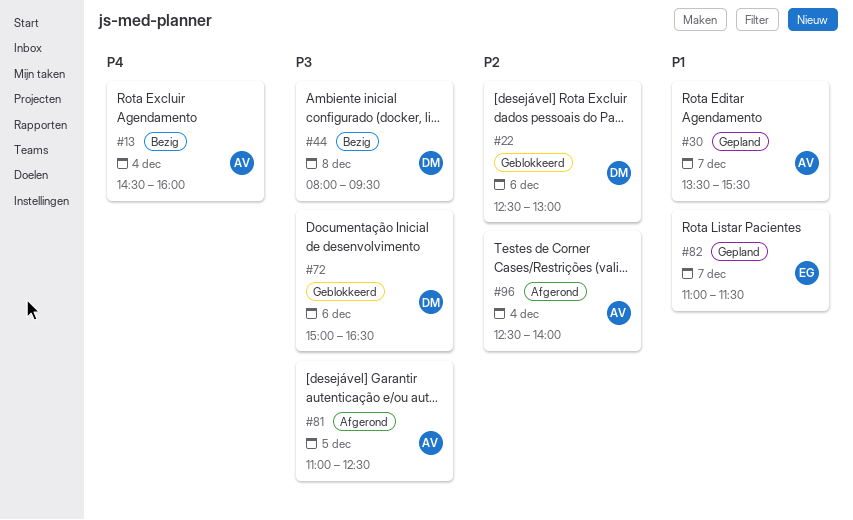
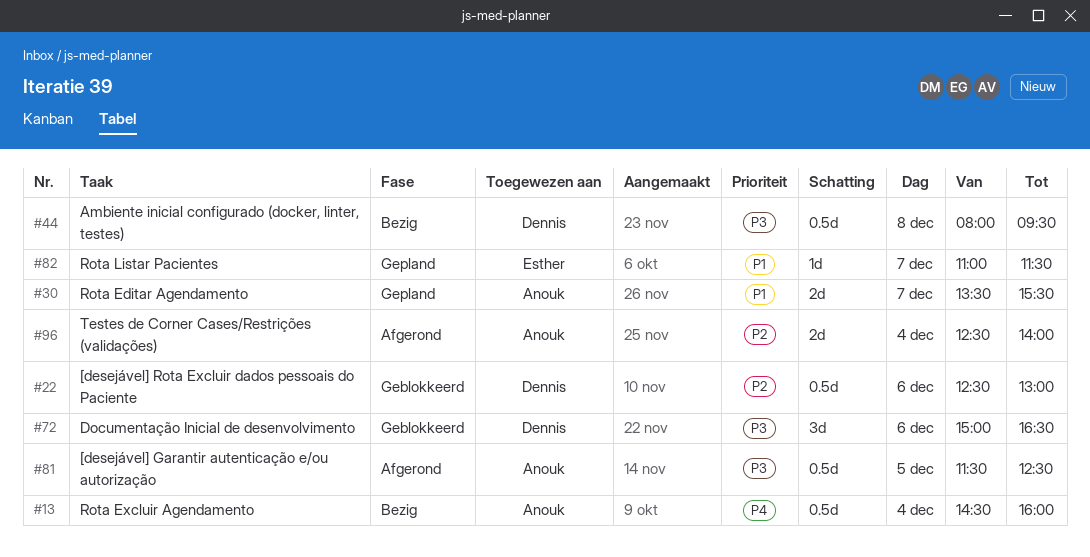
#81, begins: 11:00 -> 11:30

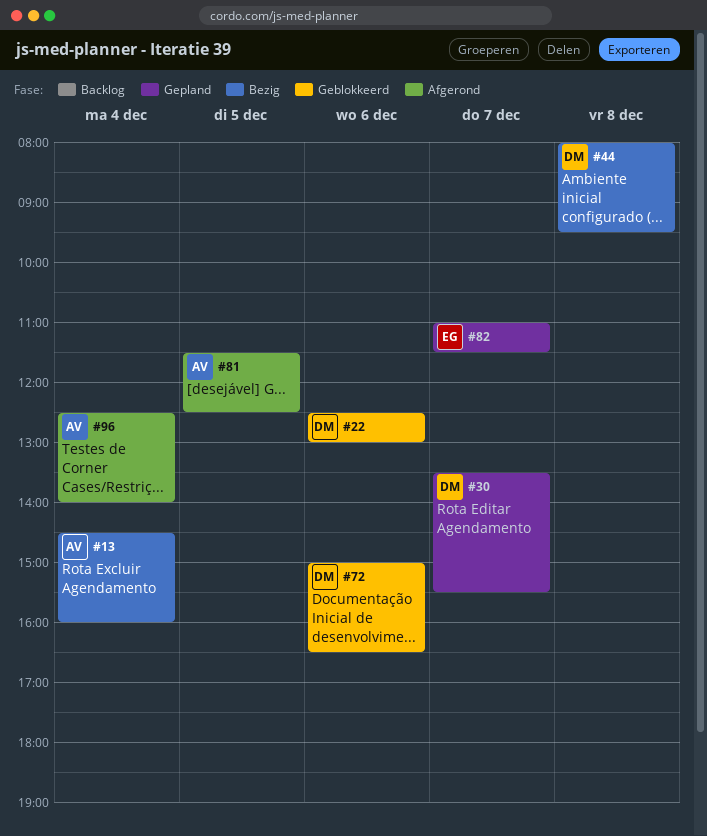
#30, owner: Anouk -> Dennis

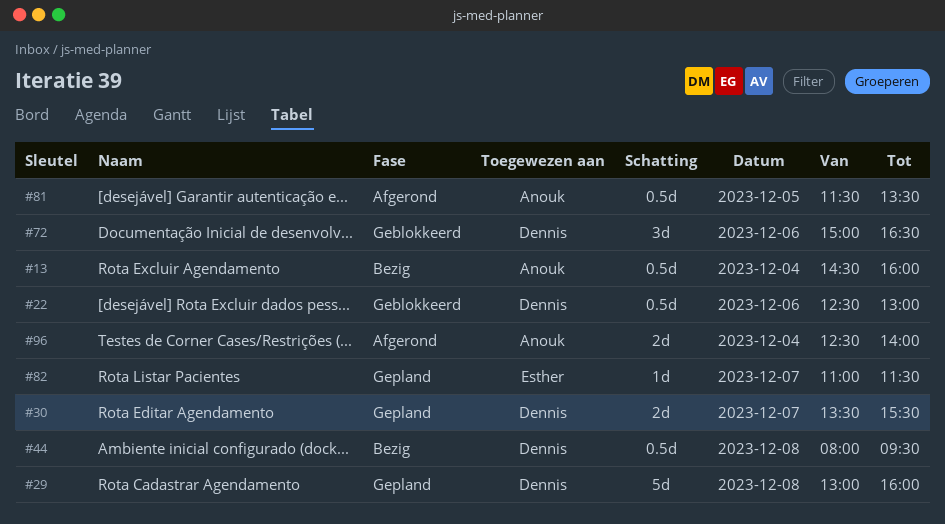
#29: none -> present
#81, ends: 12:30 -> 13:30

